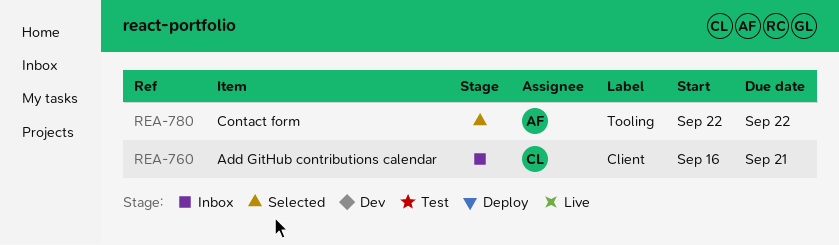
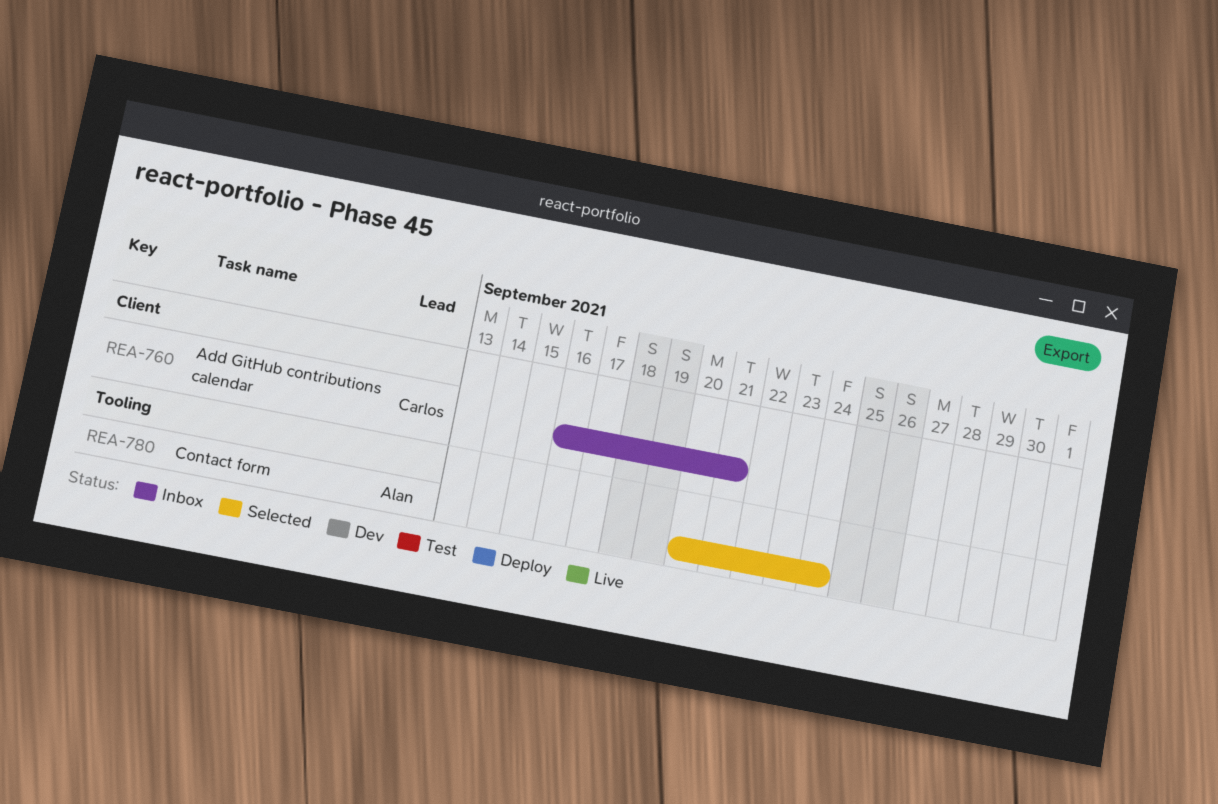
REA-780, start: Sep 22 -> Sep 20
REA-780, due: Sep 22 -> Sep 24

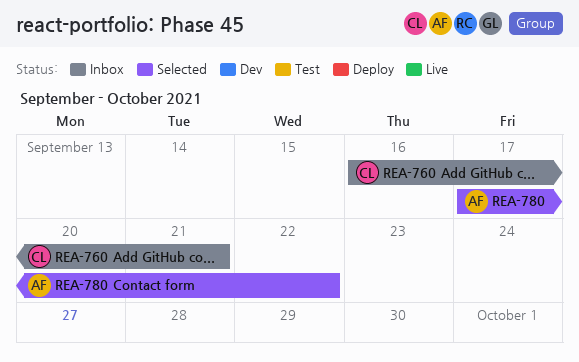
REA-780, start: Sep 20 -> Sep 17
REA-780, due: Sep 24 -> Sep 22

